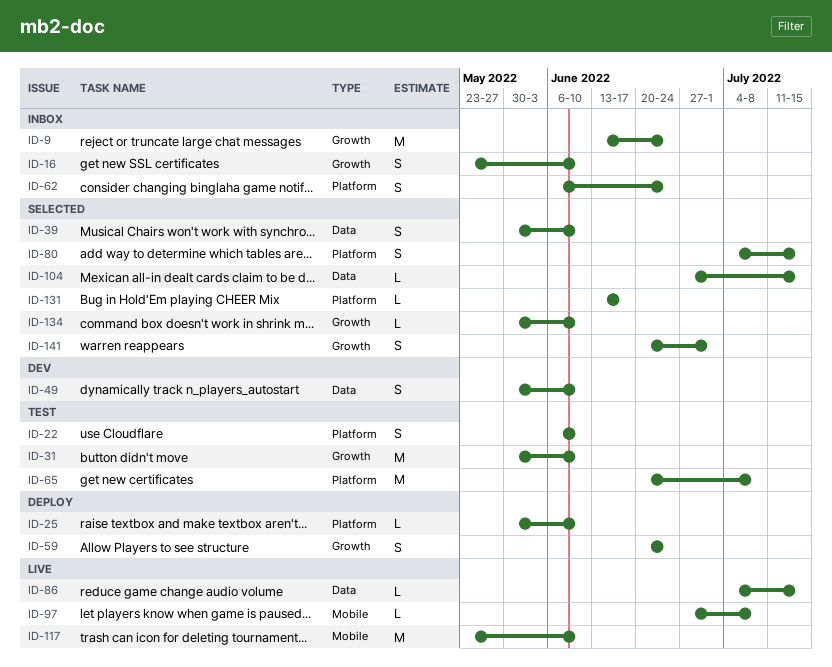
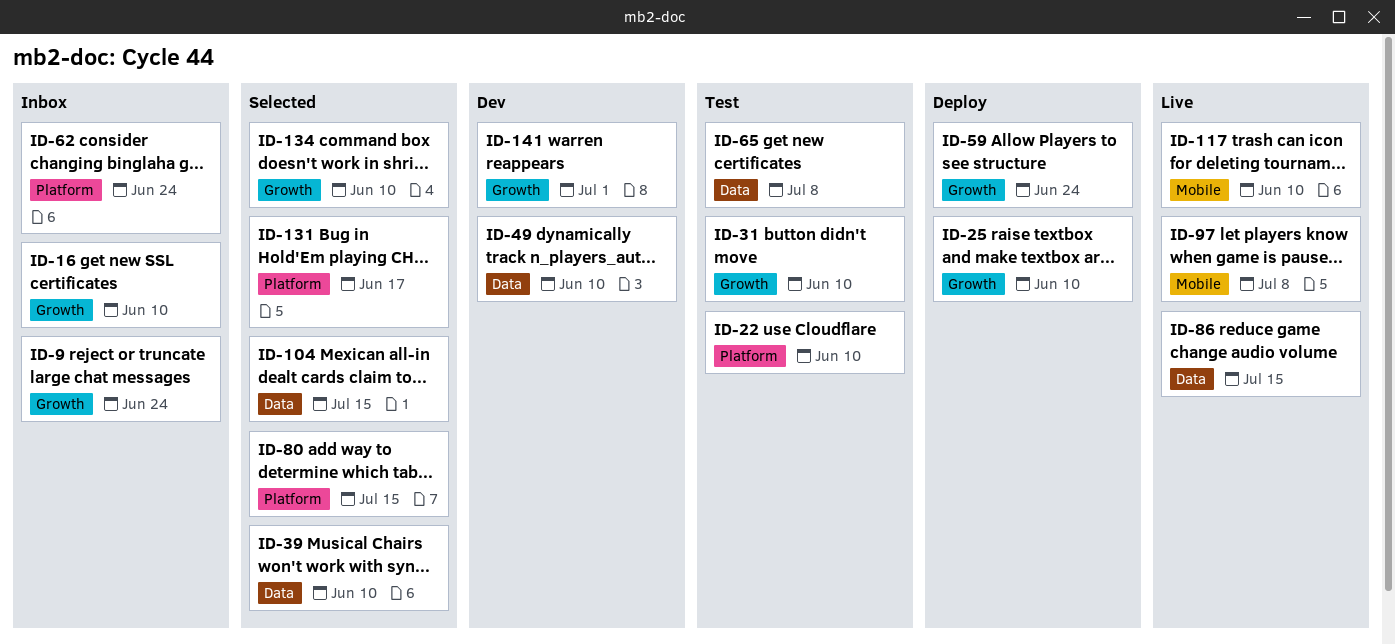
ID-25, label: Platform -> Growth
ID-65, label: Platform -> Data
ID-141, status: Selected -> Dev

